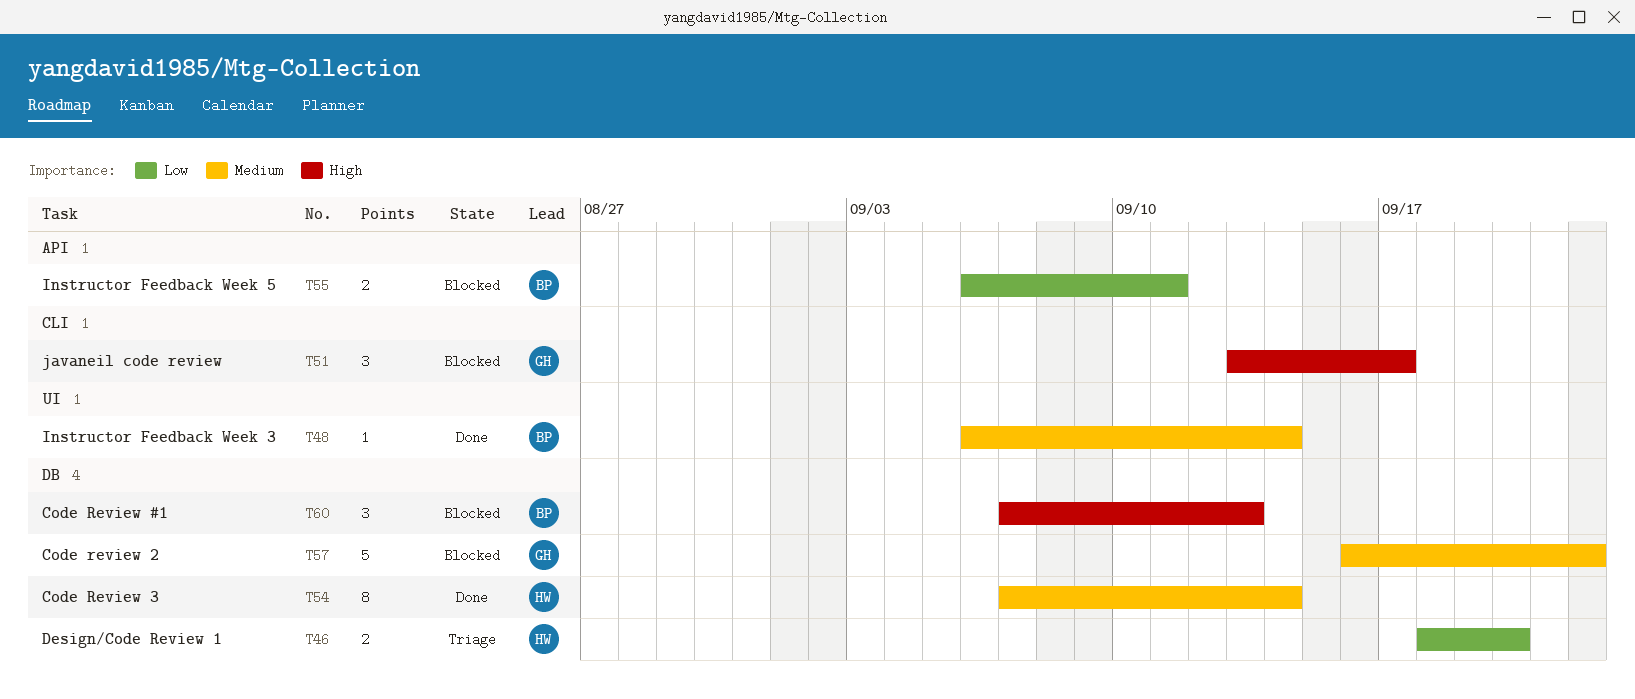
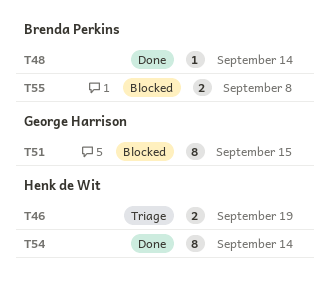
T46, due: Sep 20 -> Sep 19
T51, estimate: 3 -> 8
T51, due: Sep 17 -> Sep 15
T55, due: Sep 11 -> Sep 8
T57: present -> none
T60: present -> none

